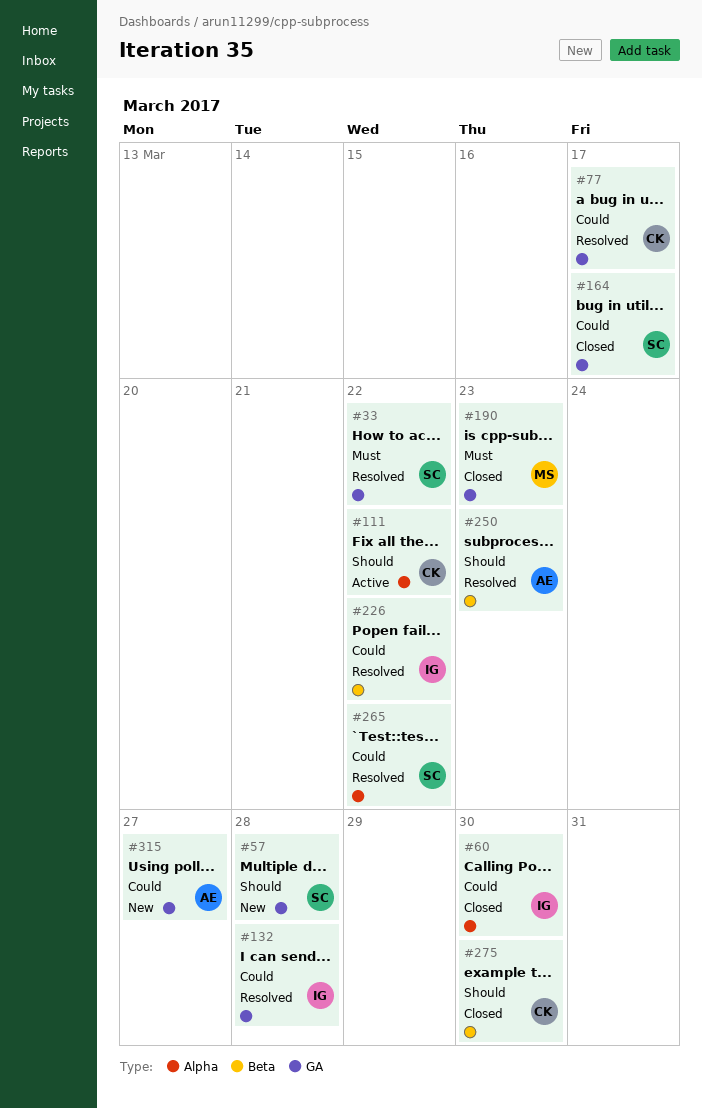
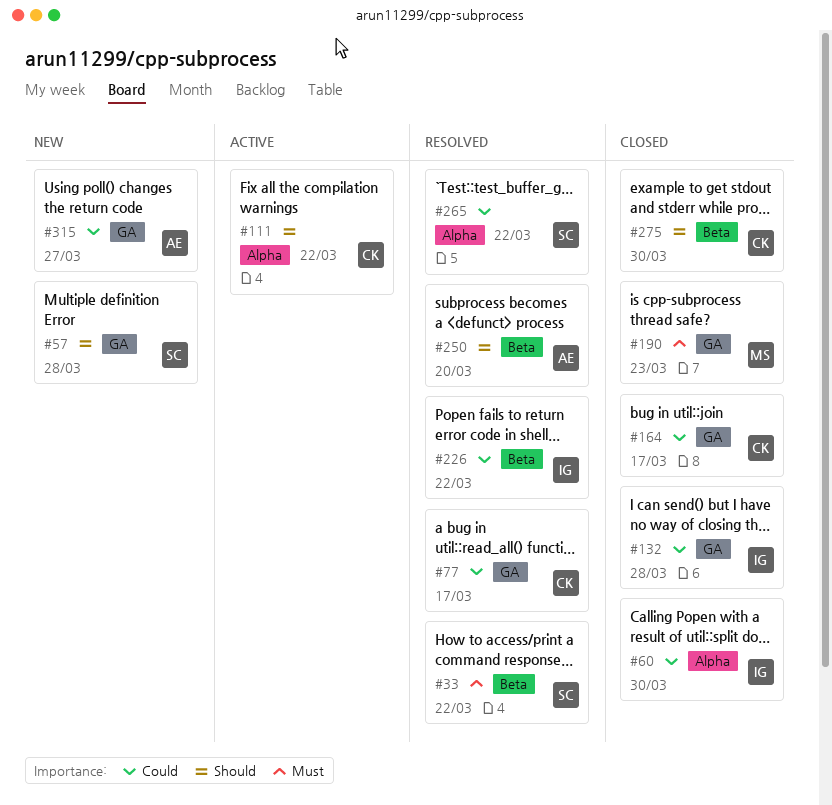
#33, label: GA -> Beta
#132, status: Resolved -> Closed
#164, owner: SC -> CK
#250, due: Mar 23 -> Mar 20

